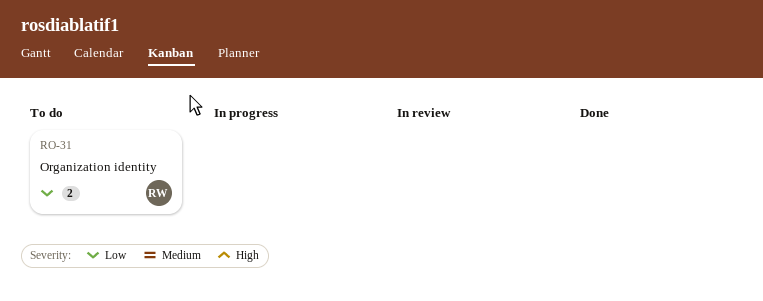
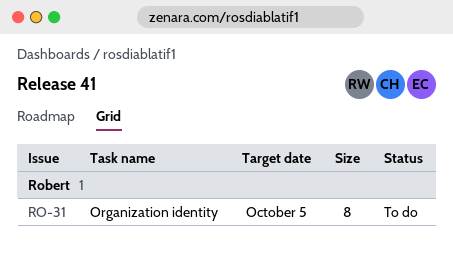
RO-31, estimate: 2 -> 8

